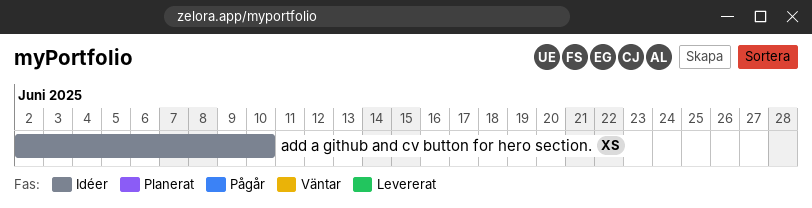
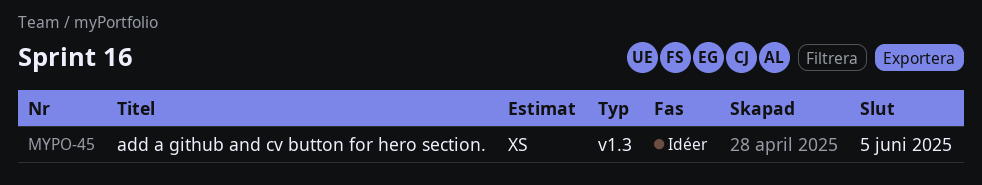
add a github and cv button for hero section., due: Jun 10 -> Jun 5

